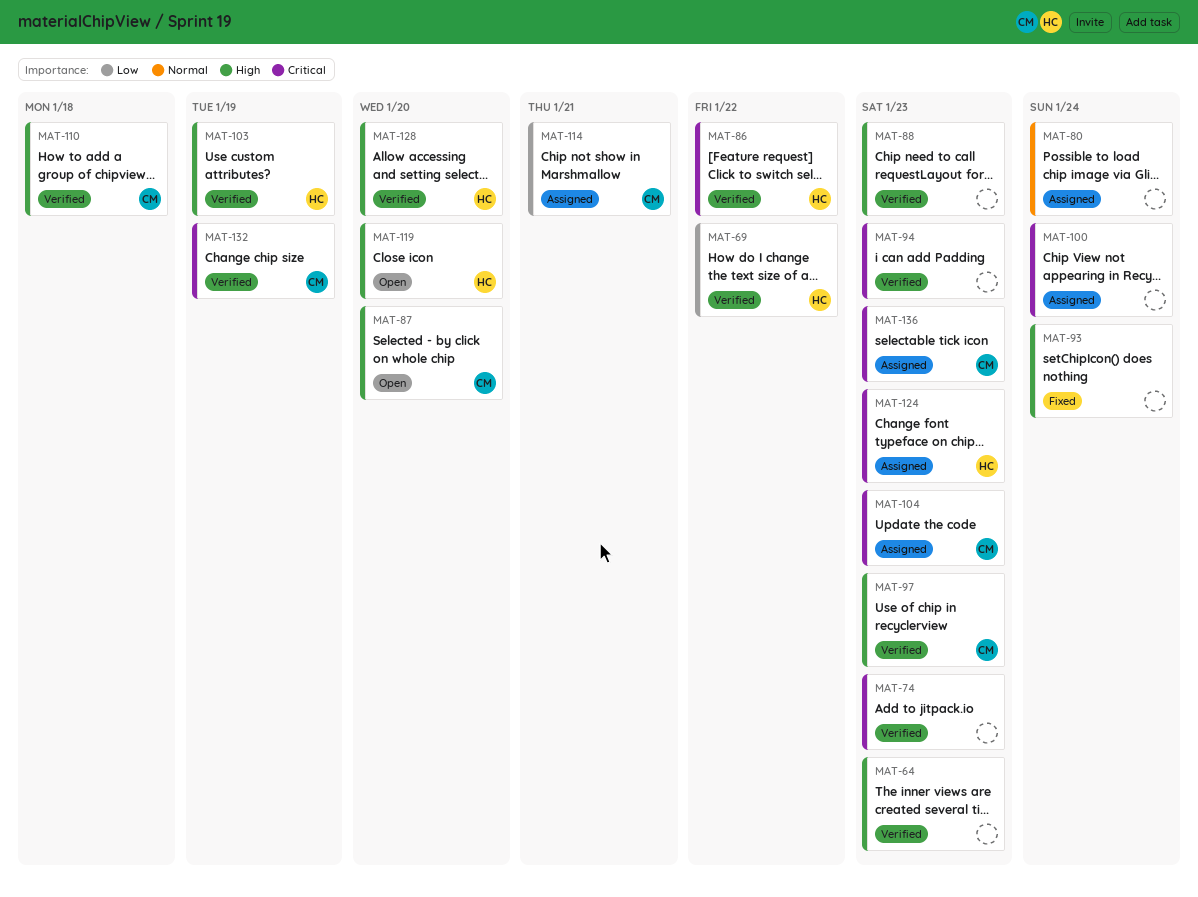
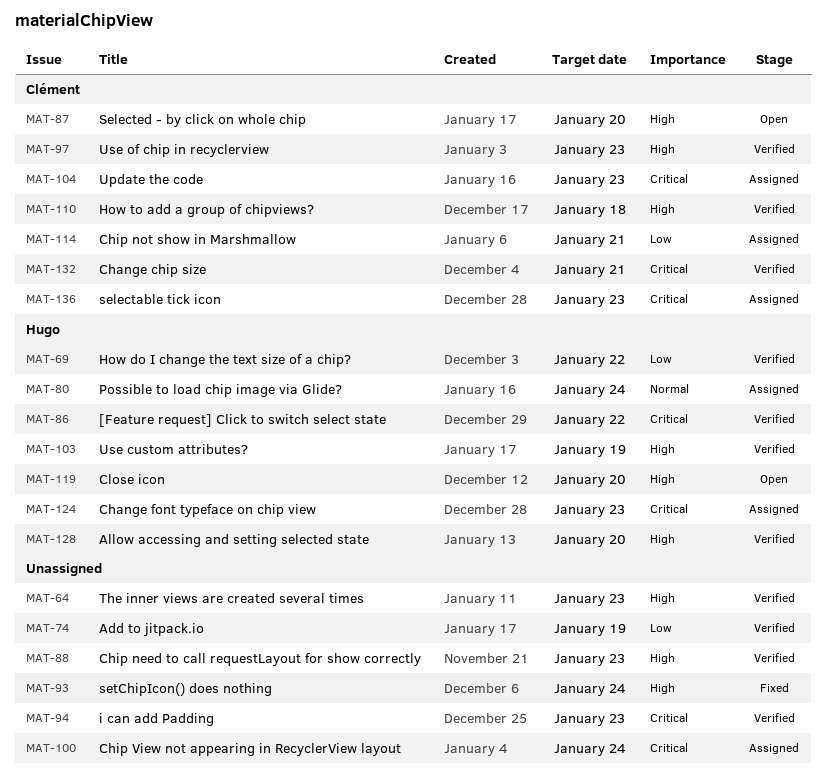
MAT-74, priority: Critical -> Low
MAT-74, due: Jan 23 -> Jan 19
MAT-80, owner: none -> Hugo
MAT-132, due: Jan 19 -> Jan 21

